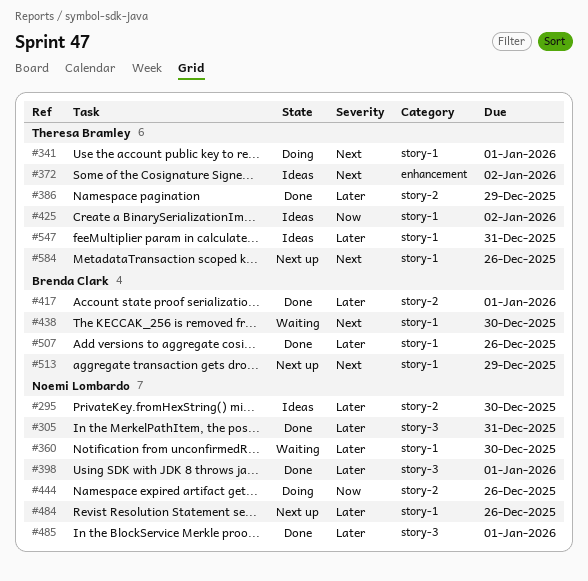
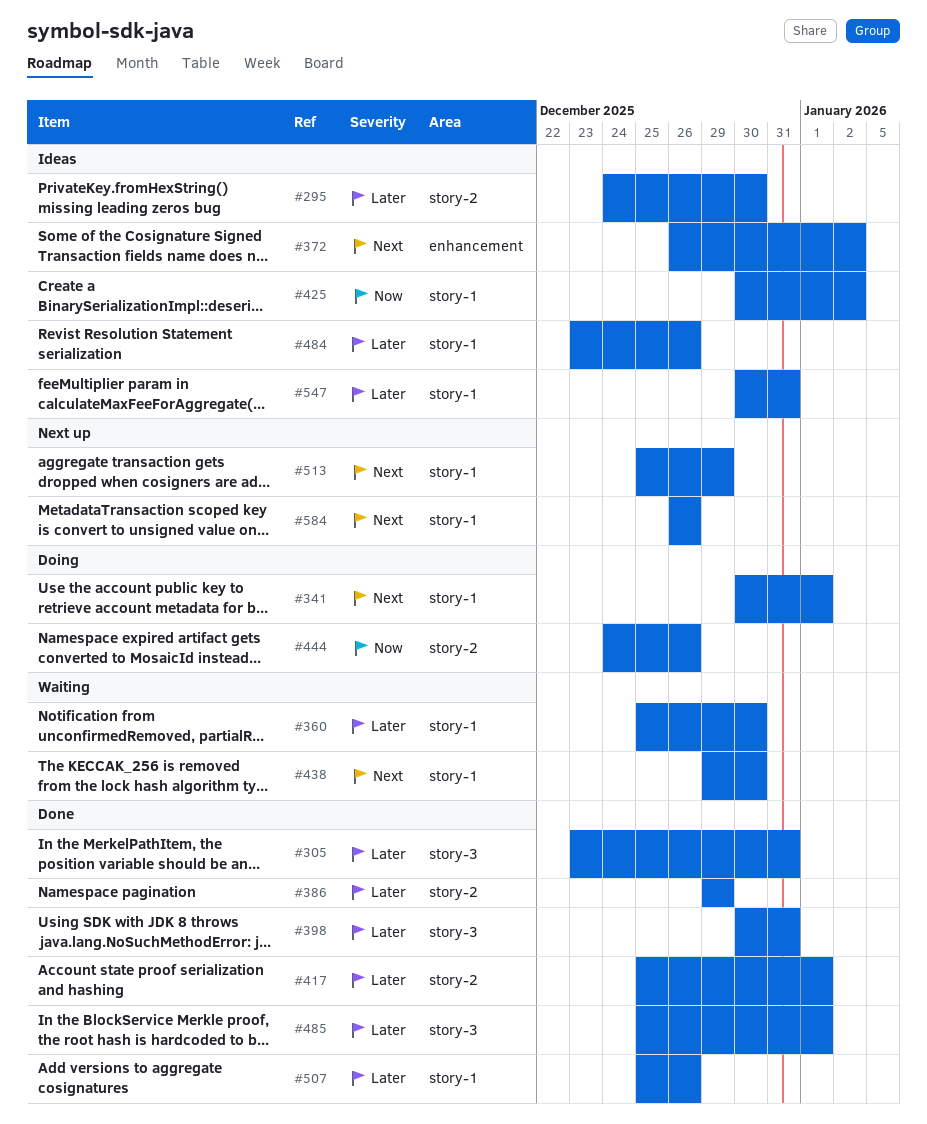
#398, due: Jan 1 -> Dec 31
#484, status: Next up -> Ideas

